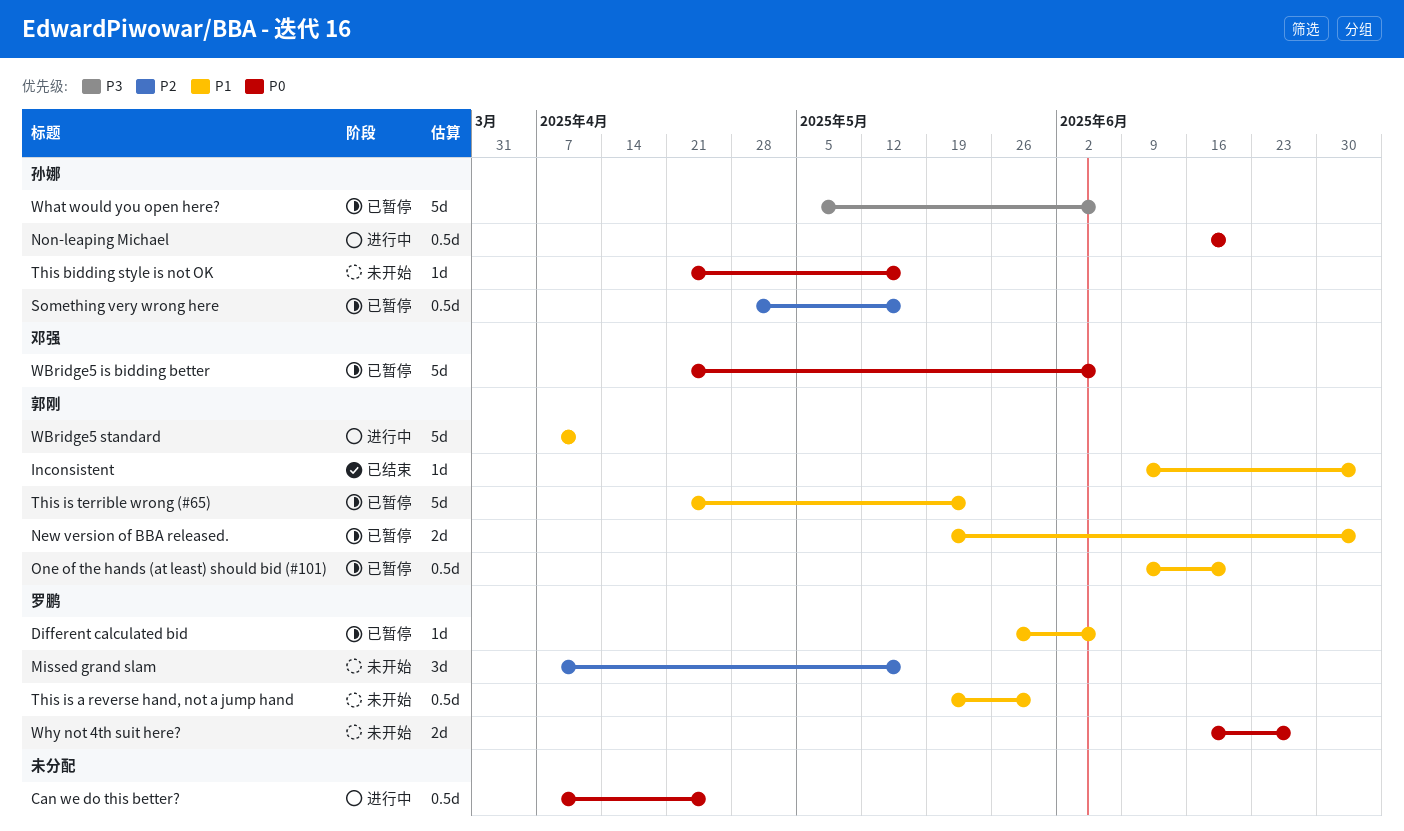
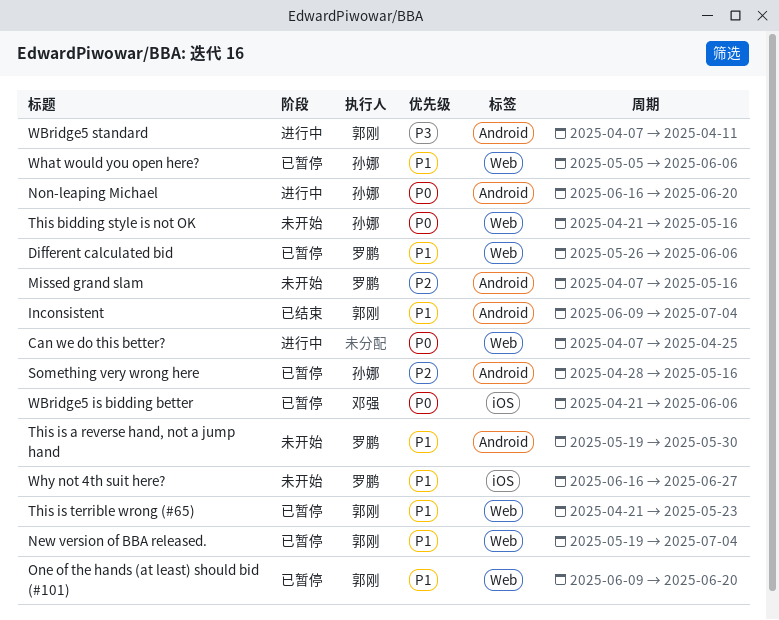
WBridge5 standard, priority: P1 -> P3
What would you open here?, priority: P3 -> P1
Why not 4th suit here?, priority: P0 -> P1

